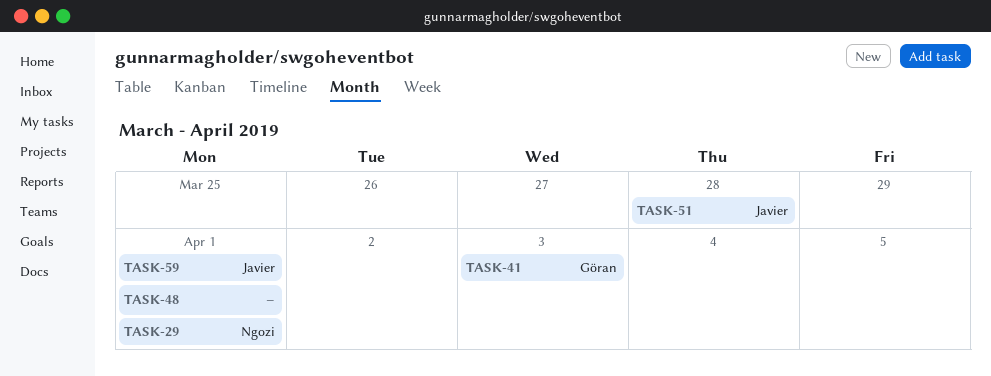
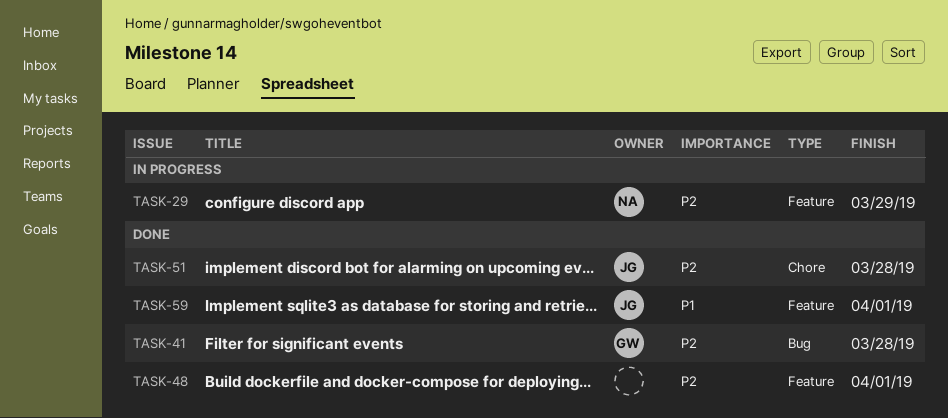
TASK-29, due: Apr 1 -> Mar 29
TASK-41, due: Apr 3 -> Mar 28

